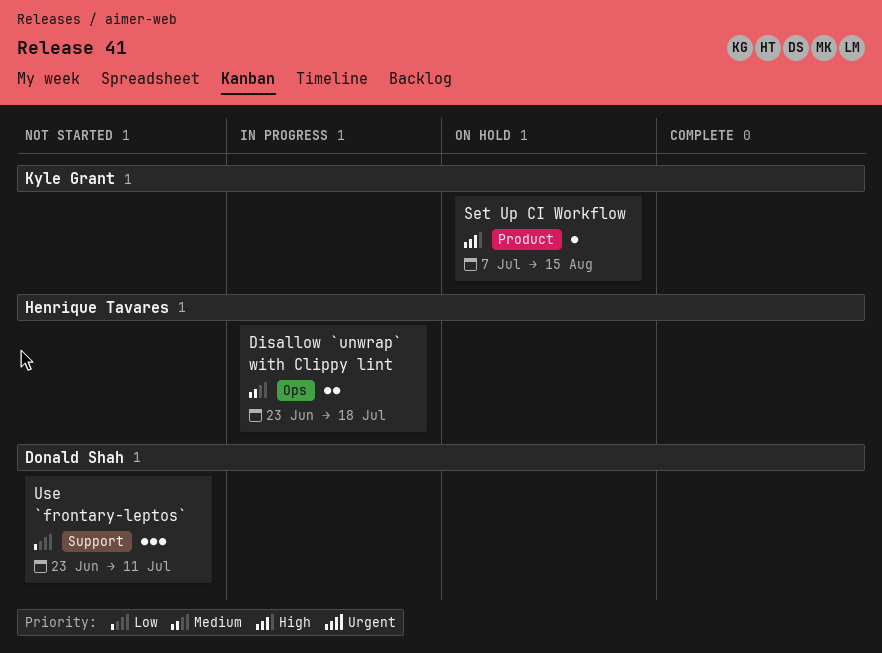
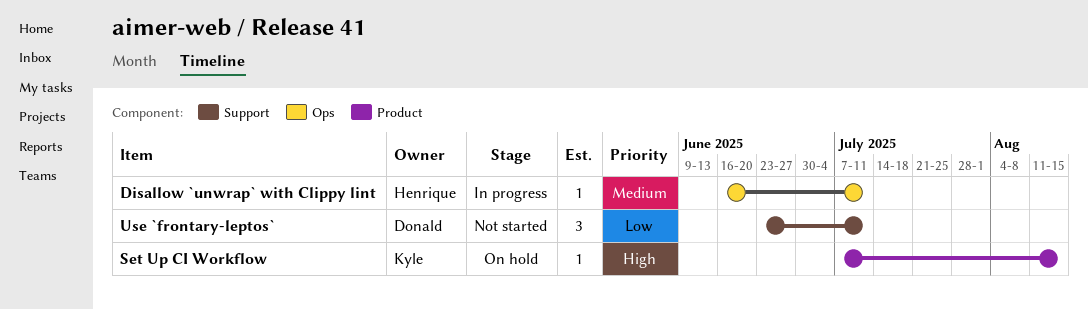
Disallow `unwrap` with Clippy lint, estimate: 2 -> 1
Disallow `unwrap` with Clippy lint, start: Jun 23 -> Jun 16
Disallow `unwrap` with Clippy lint, due: Jul 18 -> Jul 11

